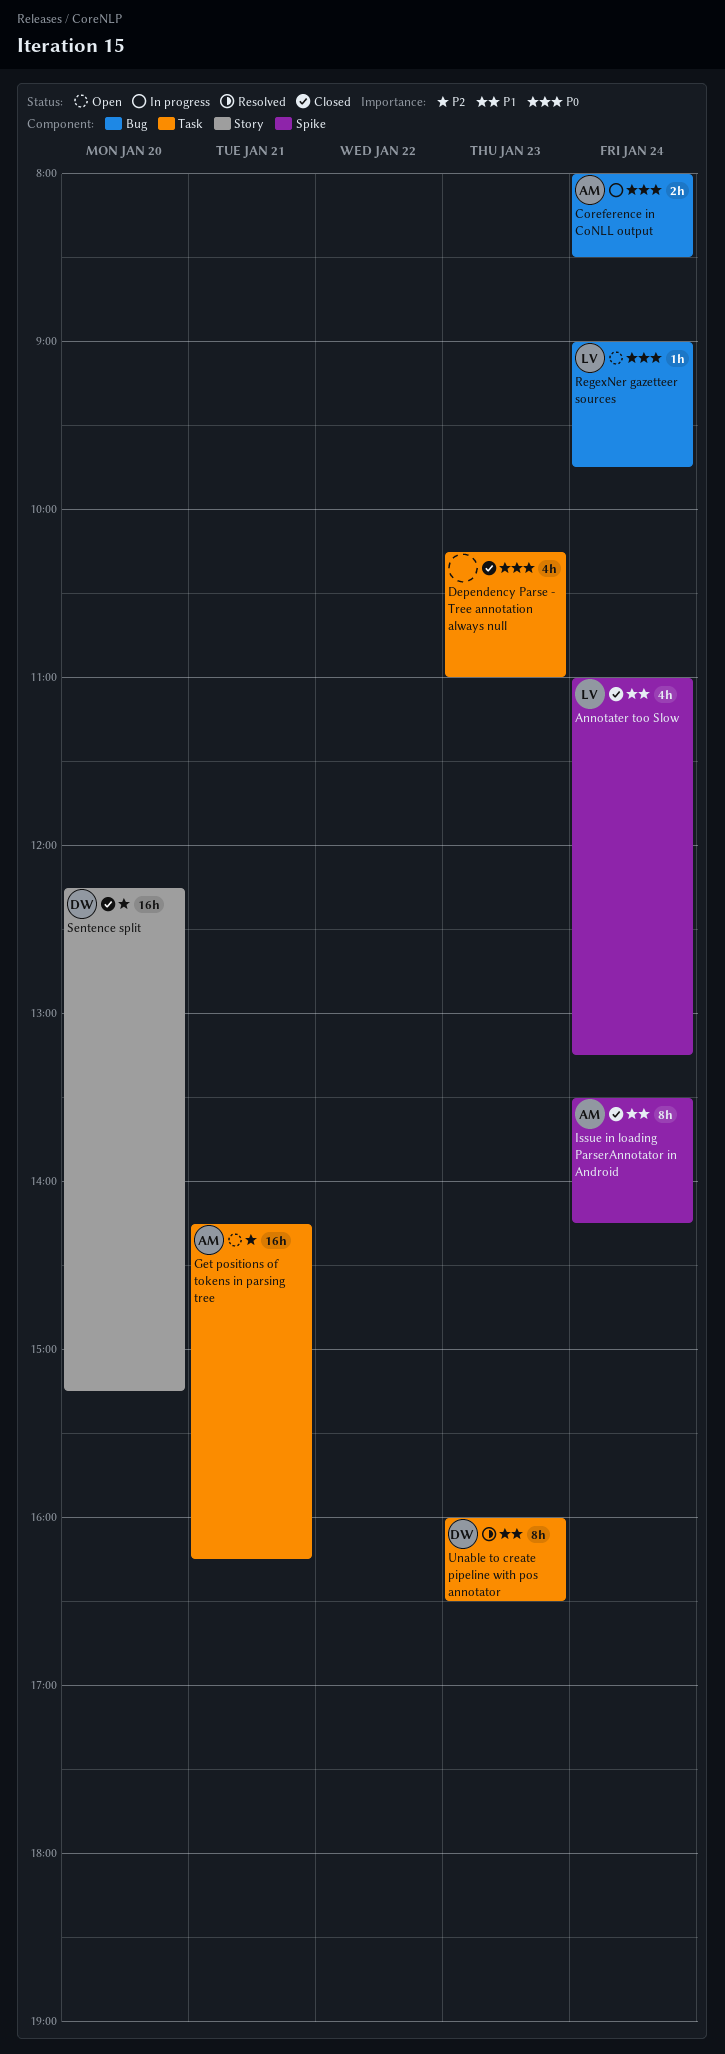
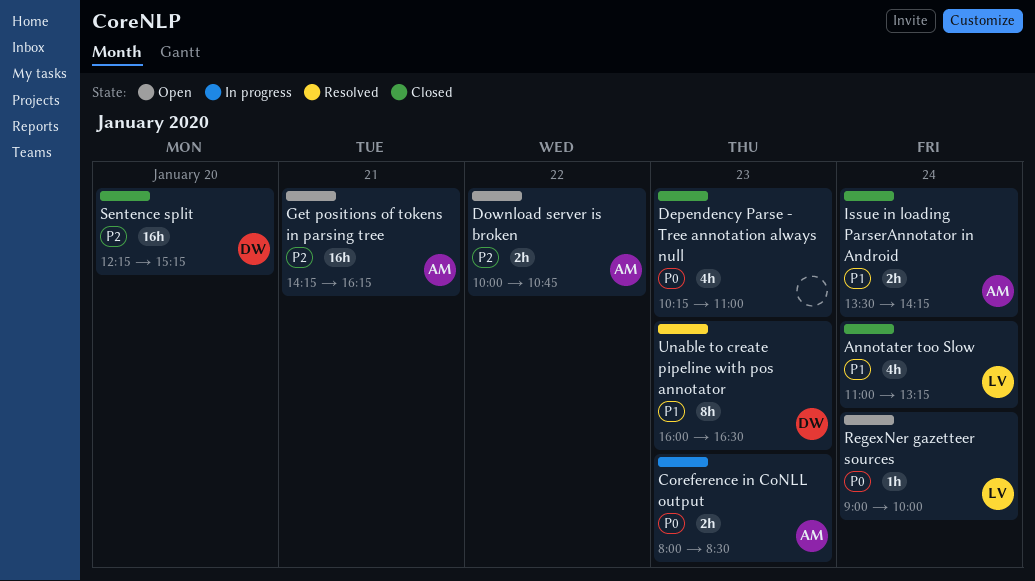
Coreference in CoNLL output, day: Jan 24 -> Jan 23
Download server is broken: none -> present
Issue in loading ParserAnnotator in Android, estimate: 8h -> 2h
RegexNer gazetteer sources, ends: 09:45 -> 10:00

